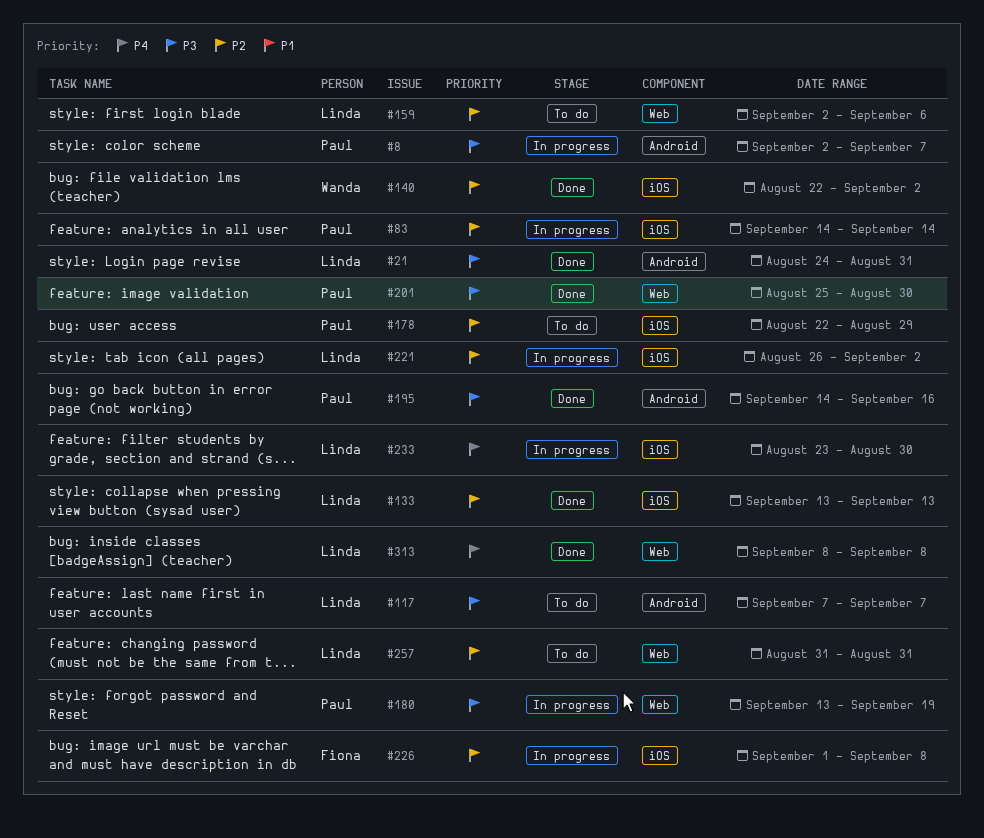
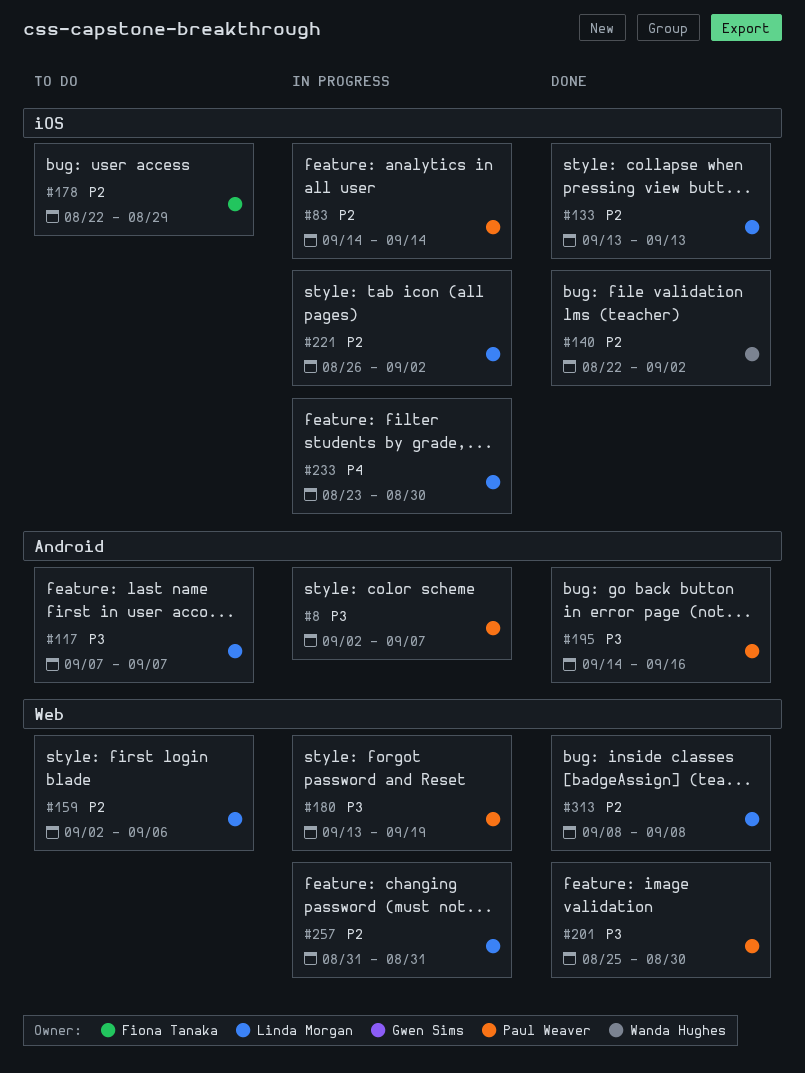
#21: present -> none
#178, owner: Paul Weaver -> Fiona Tanaka
#226: present -> none
#257, status: To do -> In progress
#313, priority: P4 -> P2

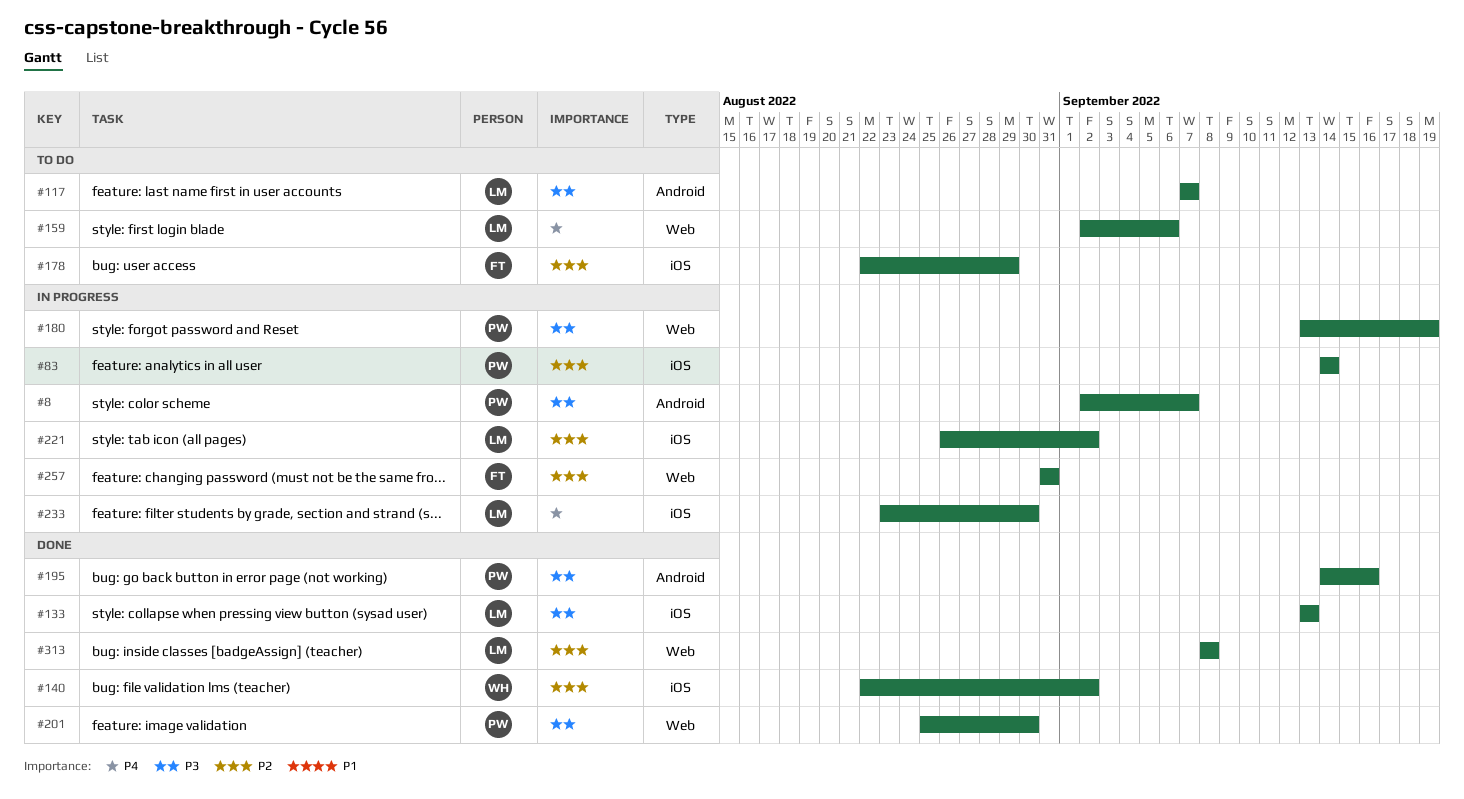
#133, priority: P2 -> P3
#159, priority: P2 -> P4
#257, owner: Linda Morgan -> Fiona Tanaka

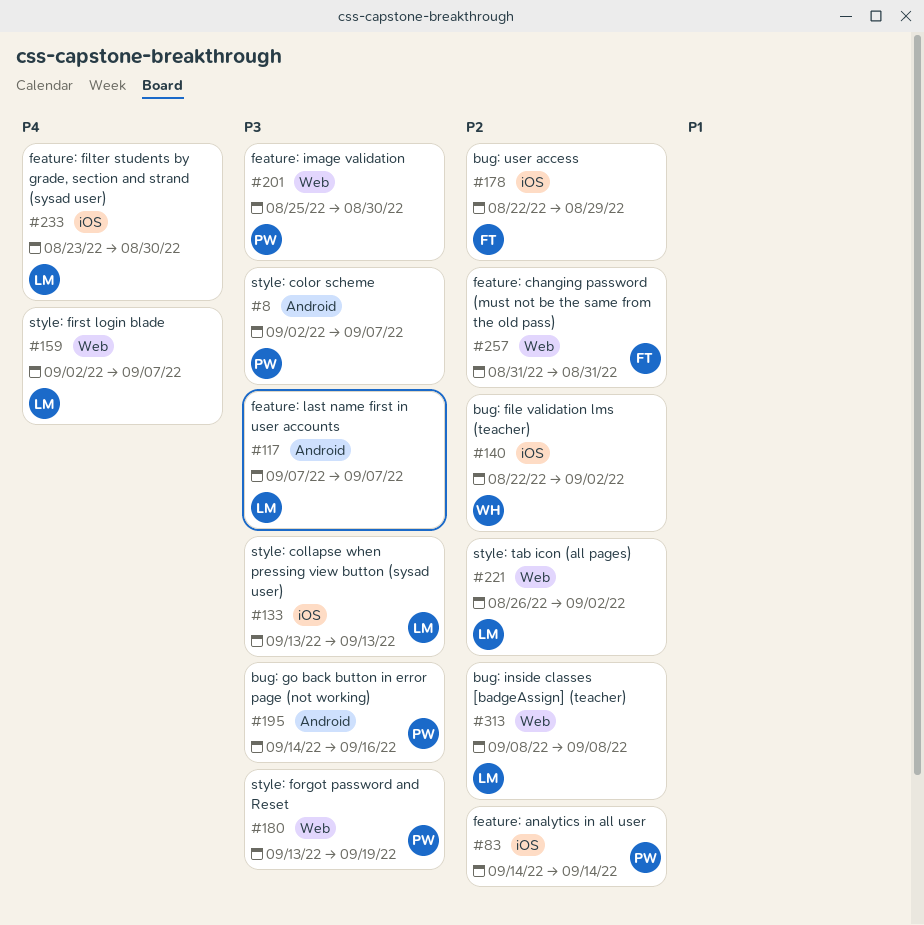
#159, due: Sep 6 -> Sep 7
#221, label: iOS -> Web

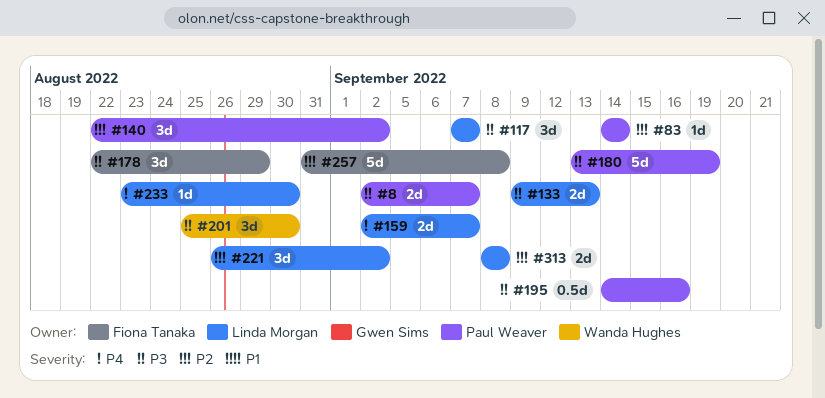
#133, start: Sep 13 -> Sep 9
#140, owner: Wanda Hughes -> Paul Weaver
#178, priority: P2 -> P3
#201, owner: Paul Weaver -> Wanda Hughes
#257, due: Aug 31 -> Sep 8

